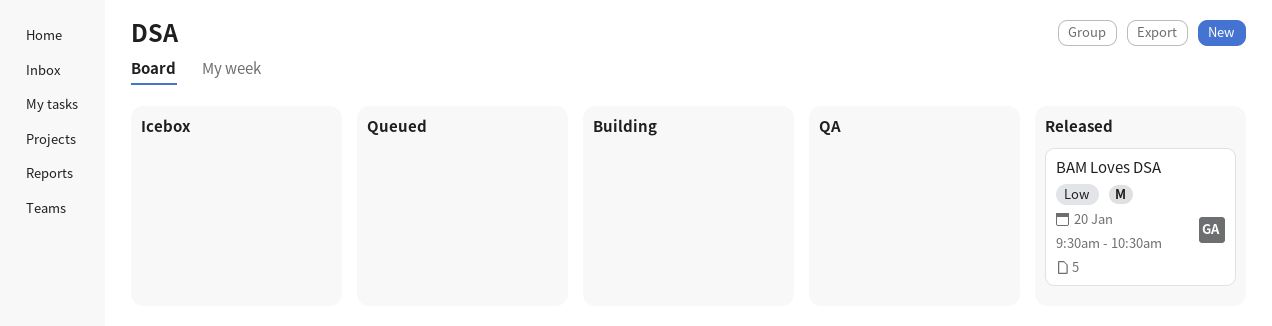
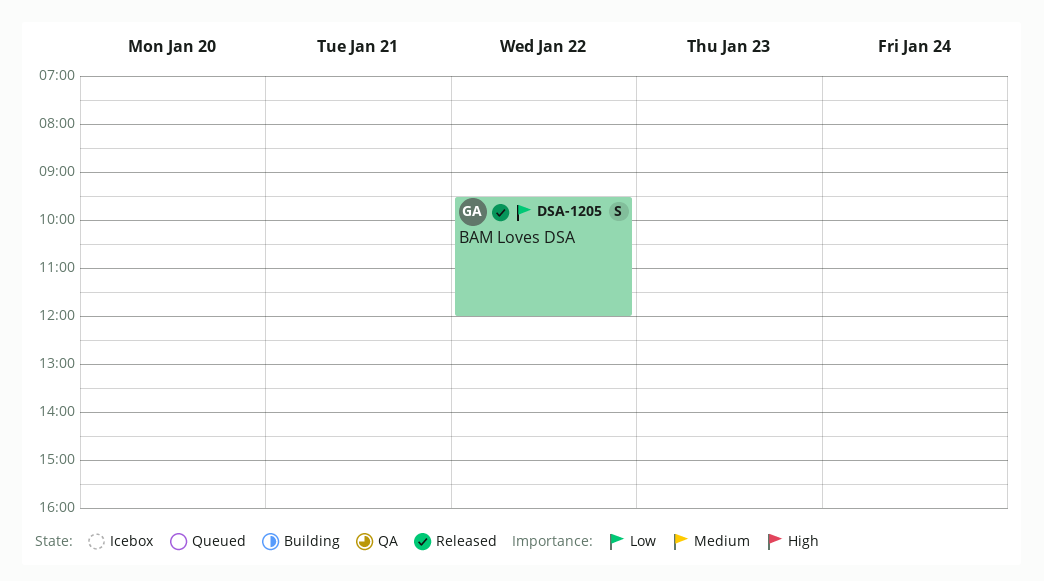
BAM Loves DSA, estimate: M -> S
BAM Loves DSA, day: Jan 20 -> Jan 22
BAM Loves DSA, ends: 10:30 -> 12:00

